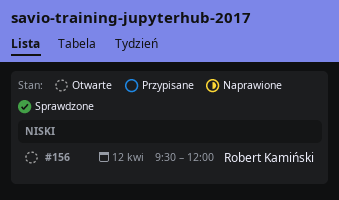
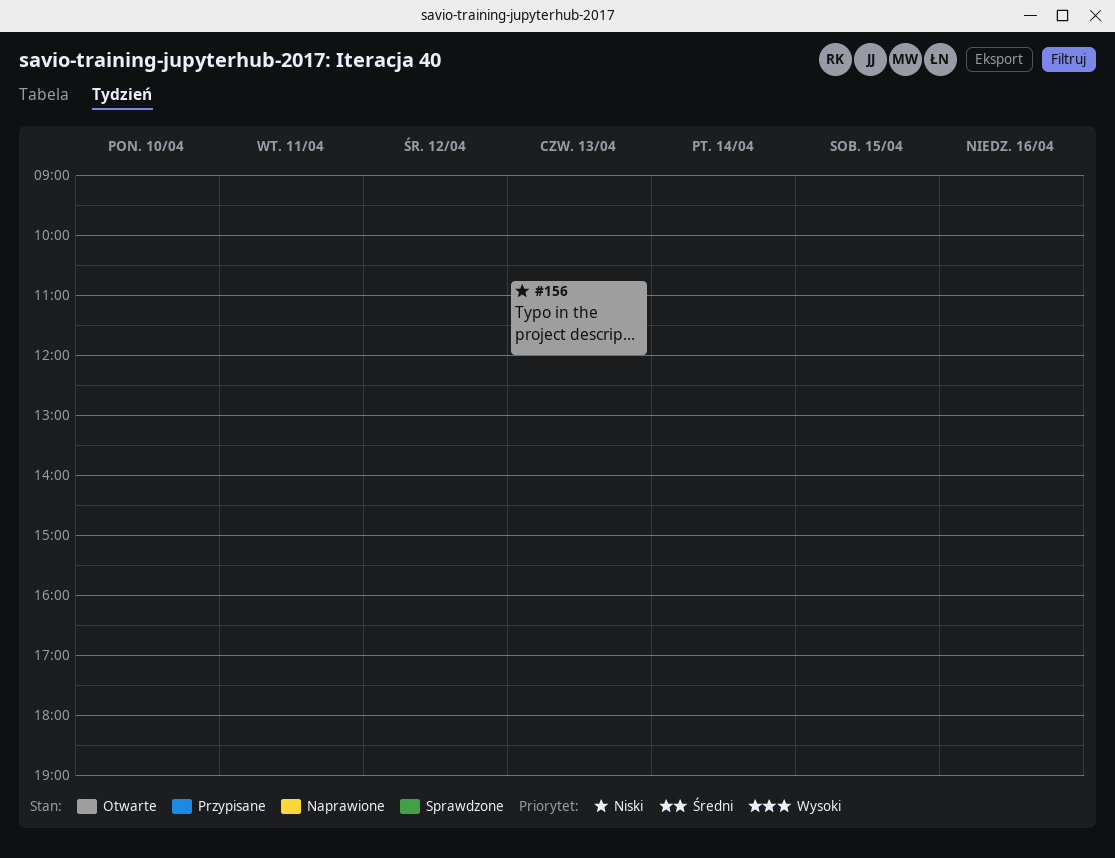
#156, day: Apr 12 -> Apr 13
#156, begins: 09:30 -> 10:45

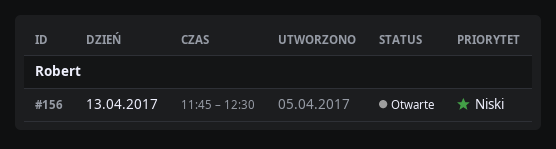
#156, begins: 10:45 -> 11:45
#156, ends: 12:00 -> 12:30

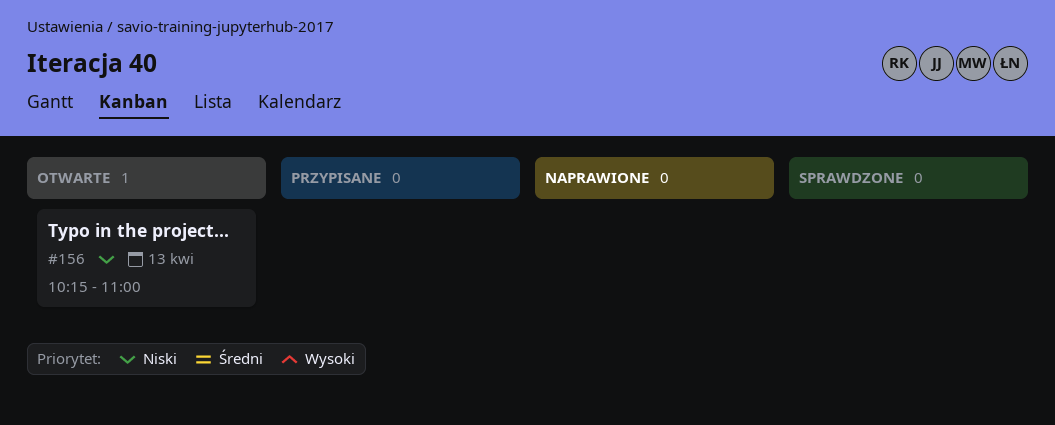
#156, begins: 11:45 -> 10:15
#156, ends: 12:30 -> 11:00

